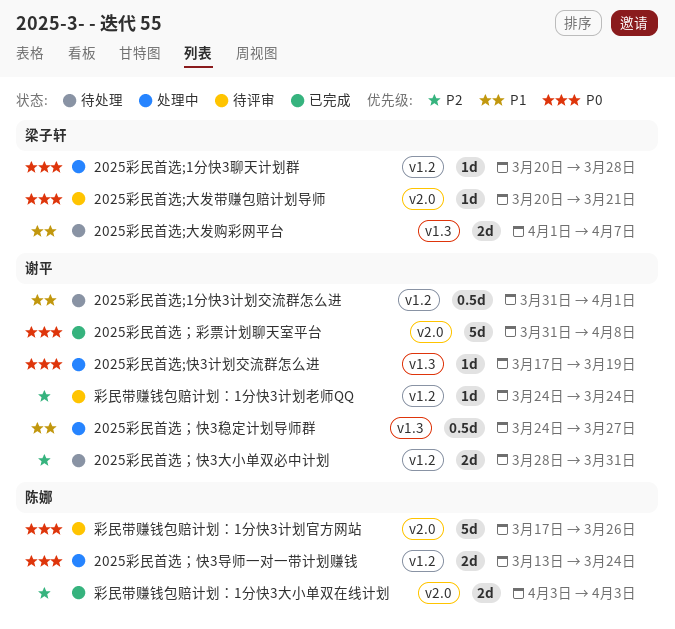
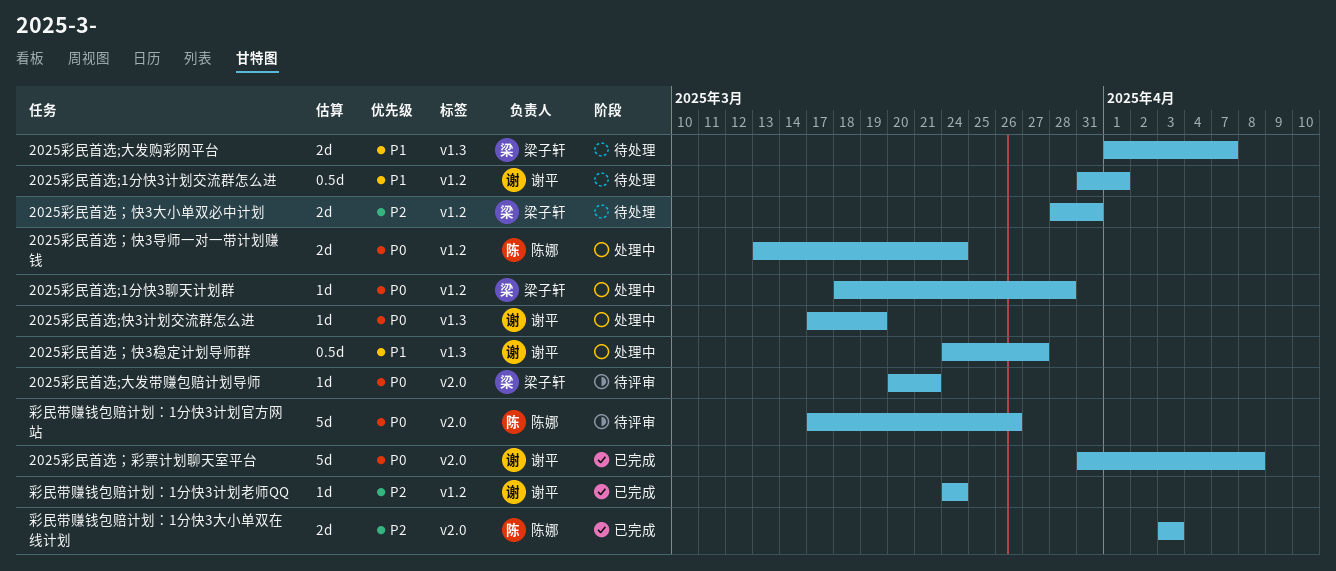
2025彩民首选;1分快3聊天计划群, start: Mar 20 -> Mar 18
2025彩民首选；快3大小单双必中计划, owner: 谢平 -> 梁子轩
彩民带赚钱包赔计划：1分快3计划老师QQ, status: 待评审 -> 已完成

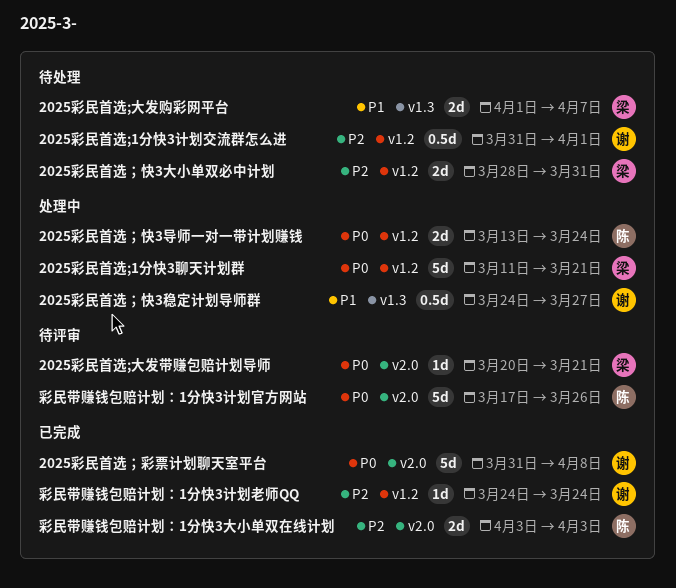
2025彩民首选;1分快3聊天计划群, estimate: 1d -> 5d
2025彩民首选;1分快3聊天计划群, start: Mar 18 -> Mar 11
2025彩民首选;1分快3聊天计划群, due: Mar 28 -> Mar 21
2025彩民首选;1分快3计划交流群怎么进, priority: P1 -> P2
2025彩民首选;快3计划交流群怎么进: present -> none

